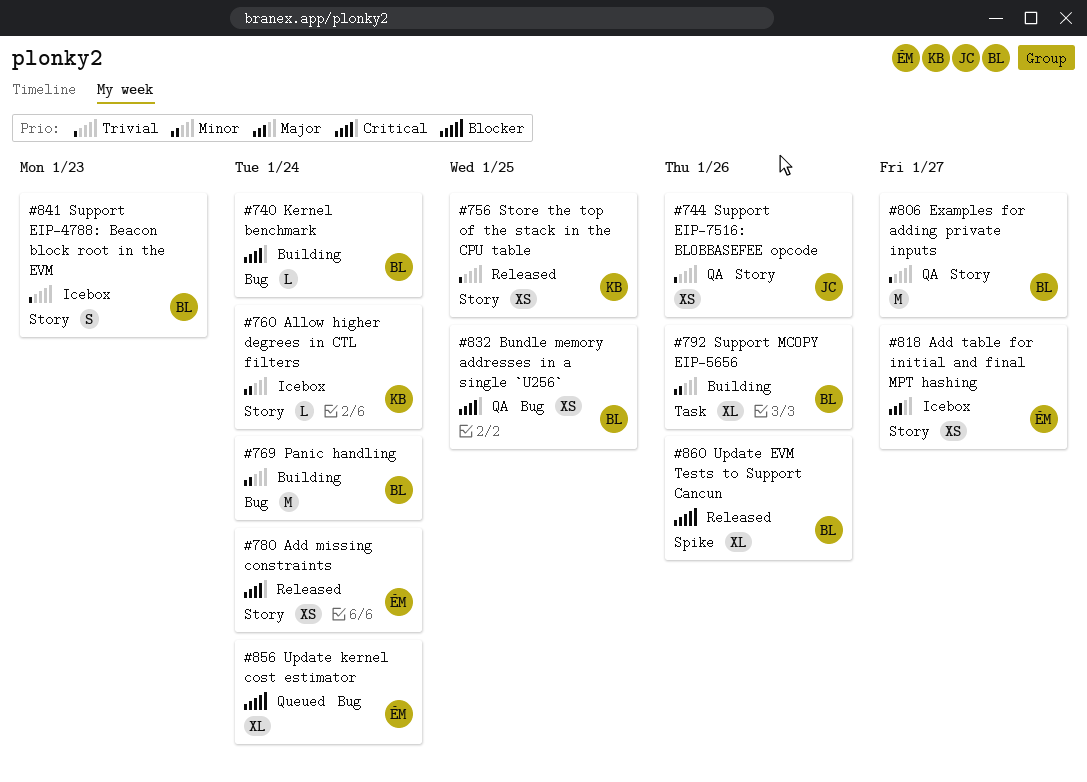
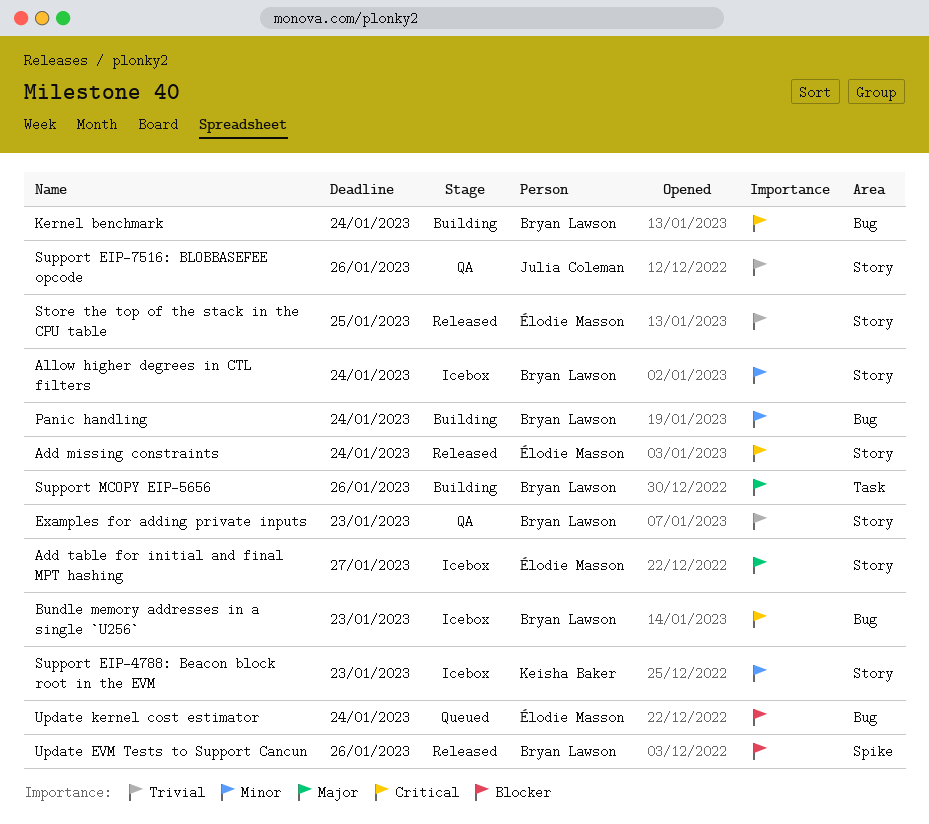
Allow higher degrees in CTL filters, owner: Keisha Baker -> Bryan Lawson
Bundle memory addresses in a single `U256`, status: QA -> Icebox
Bundle memory addresses in a single `U256`, due: Jan 25 -> Jan 23
Examples for adding private inputs, due: Jan 27 -> Jan 23
Store the top of the stack in the CPU table, owner: Keisha Baker -> Élodie Masson
Support EIP-4788: Beacon block root in the EVM, owner: Bryan Lawson -> Keisha Baker
Support EIP-4788: Beacon block root in the EVM, priority: Trivial -> Minor
Support MCOPY EIP-5656, priority: Minor -> Major

